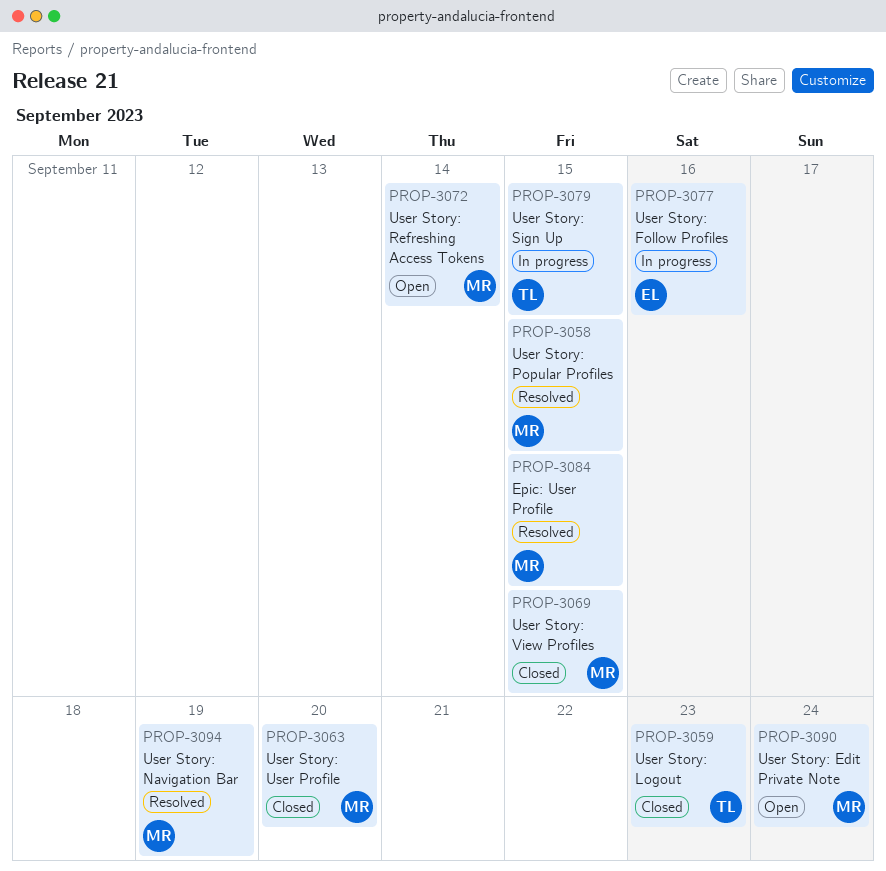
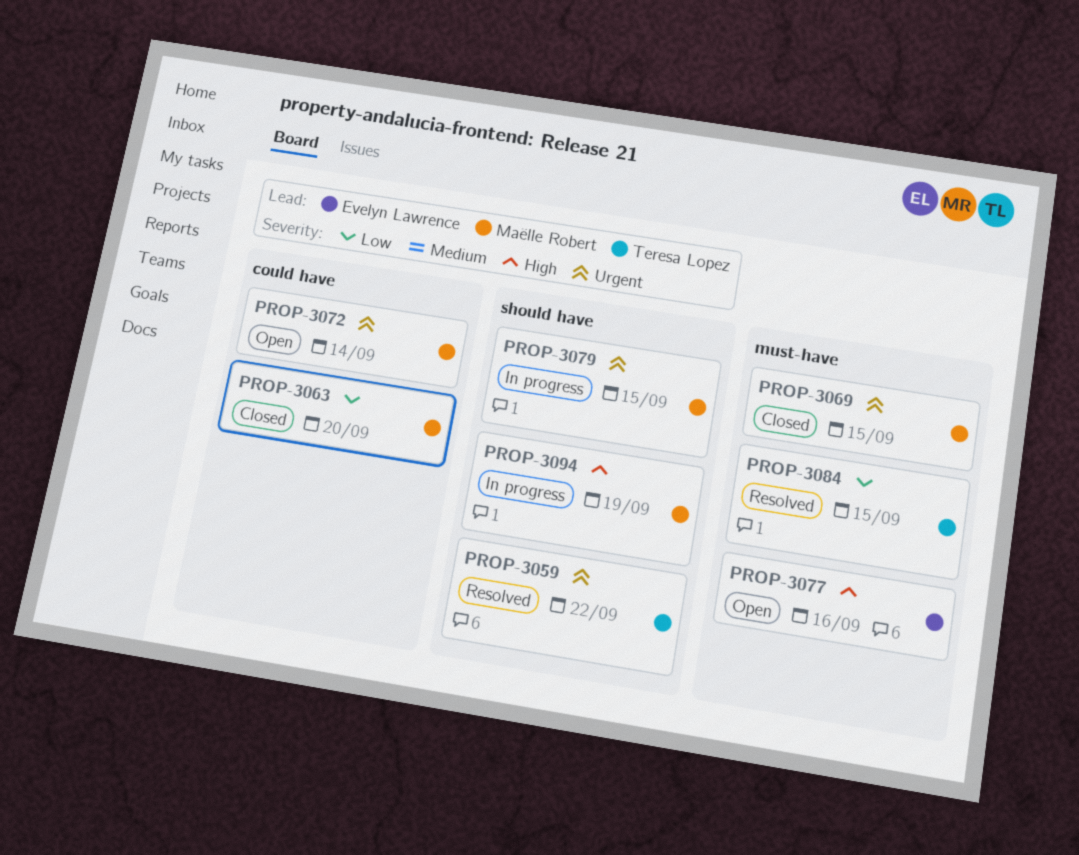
PROP-3058: present -> none
PROP-3059, status: Closed -> Resolved
PROP-3059, due: Sep 23 -> Sep 22
PROP-3077, status: In progress -> Open
PROP-3079, owner: Teresa Lopez -> Maëlle Robert
PROP-3084, owner: Maëlle Robert -> Teresa Lopez
PROP-3090: present -> none
PROP-3094, status: Resolved -> In progress

